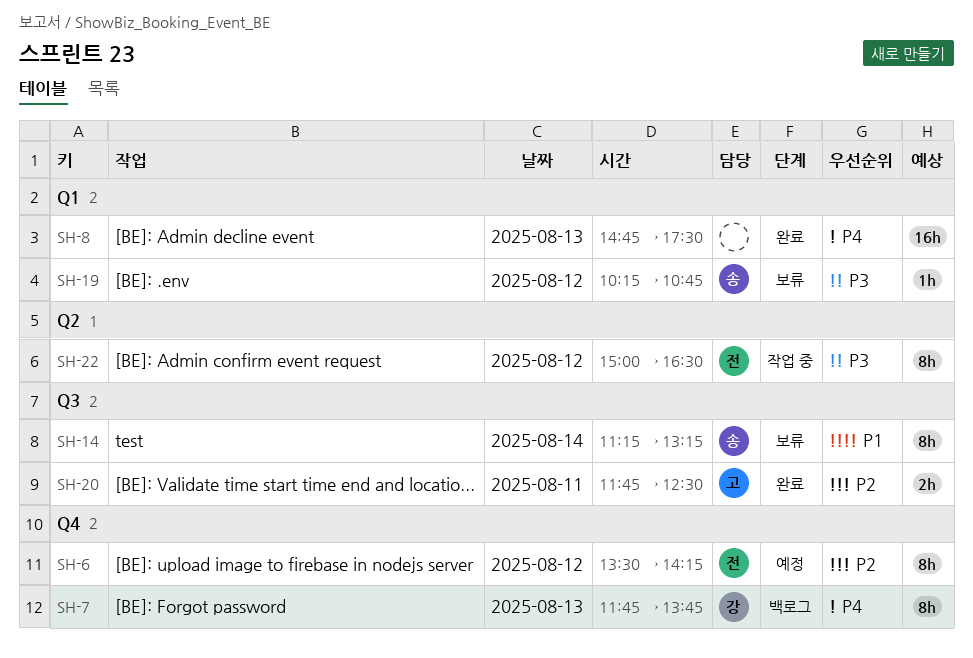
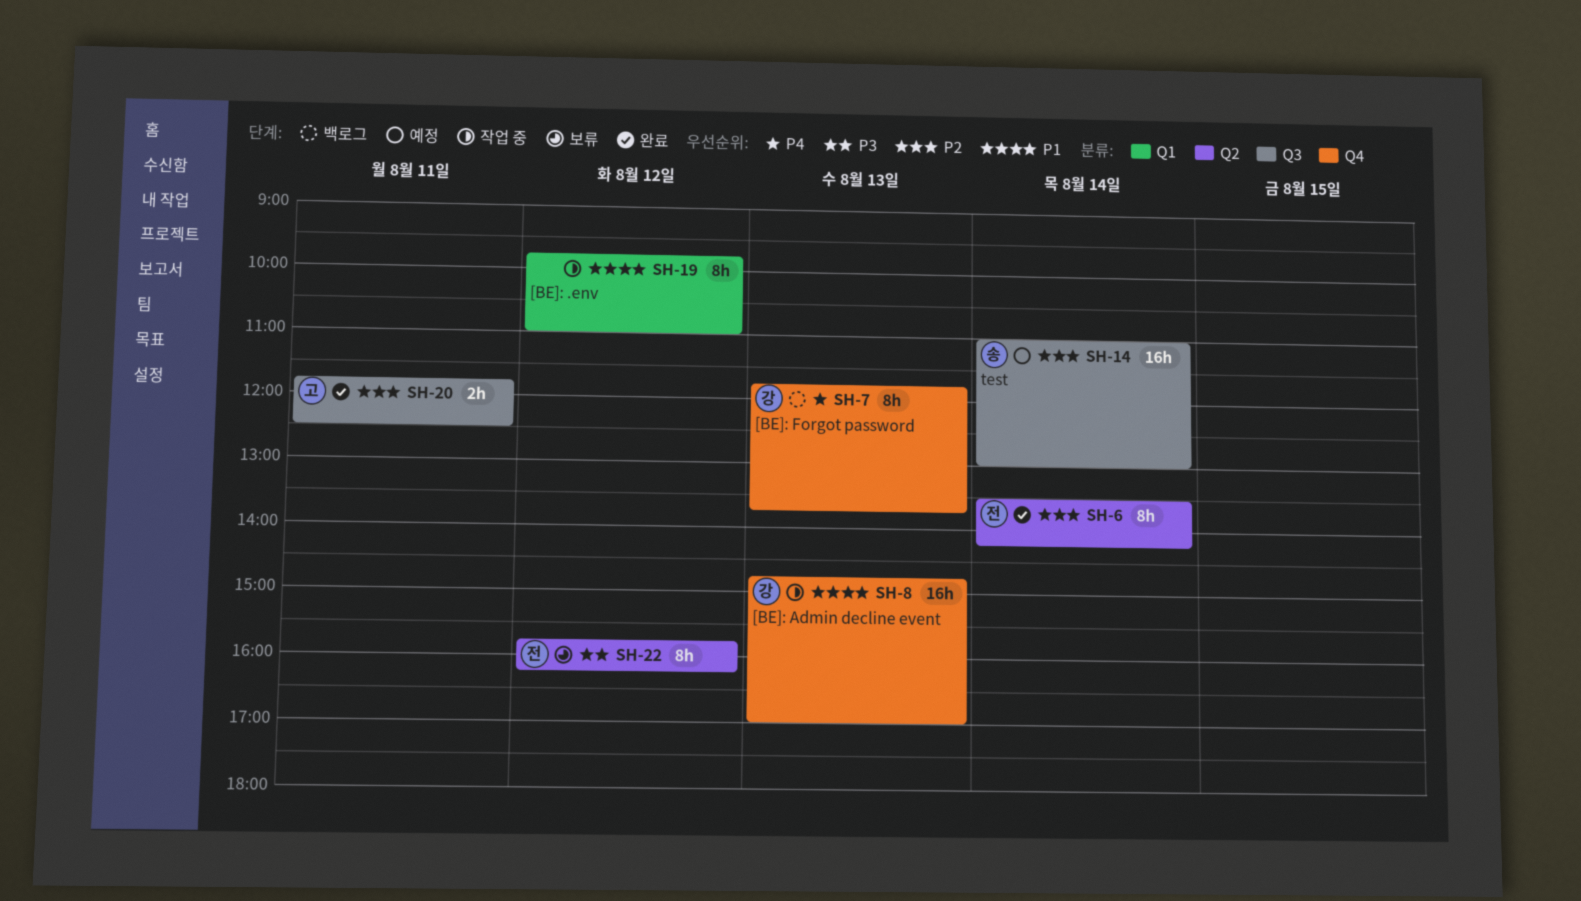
SH-6, status: 예정 -> 완료
SH-6, label: Q4 -> Q2
SH-6, day: Aug 12 -> Aug 14
SH-8, status: 완료 -> 작업 중
SH-8, owner: none -> 강
SH-8, priority: P4 -> P1
SH-8, label: Q1 -> Q4
SH-8, ends: 17:30 -> 17:00
SH-14, status: 보류 -> 예정
SH-14, priority: P1 -> P2
SH-14, estimate: 8h -> 16h
SH-14, begins: 11:15 -> 11:00
SH-14, ends: 13:15 -> 13:00
SH-19, status: 보류 -> 작업 중
SH-19, owner: 송 -> none
SH-19, priority: P3 -> P1
SH-19, estimate: 1h -> 8h
SH-19, begins: 10:15 -> 09:45
SH-19, ends: 10:45 -> 11:00
SH-22, status: 작업 중 -> 보류
SH-22, begins: 15:00 -> 15:45
SH-22, ends: 16:30 -> 16:15

